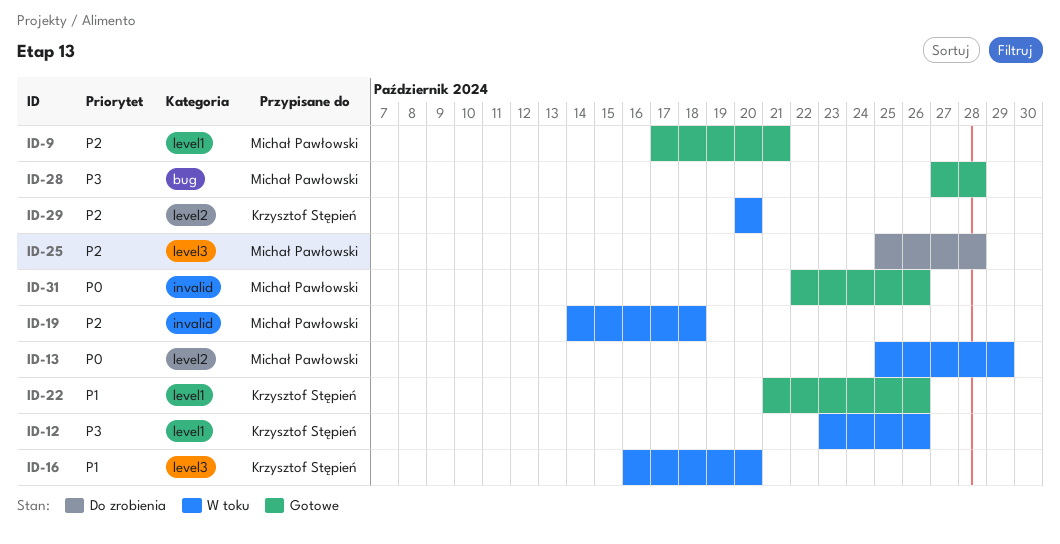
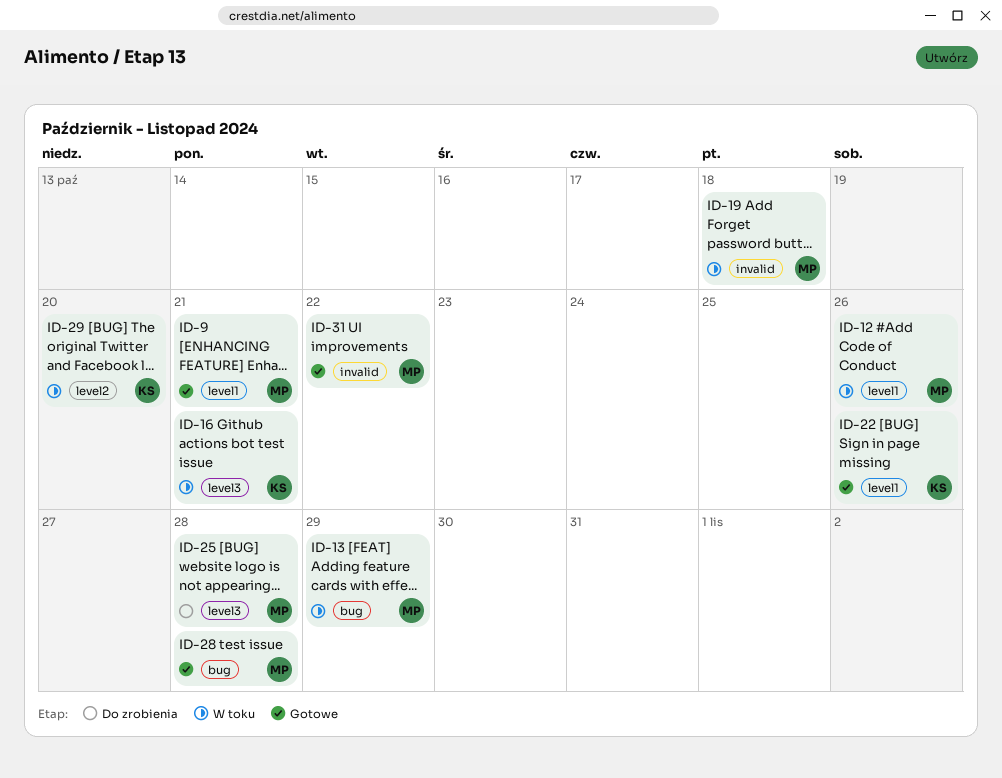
ID-12, owner: Krzysztof Stępień -> Michał Pawłowski
ID-13, label: level2 -> bug
ID-16, due: Oct 20 -> Oct 21
ID-31, due: Oct 26 -> Oct 22

